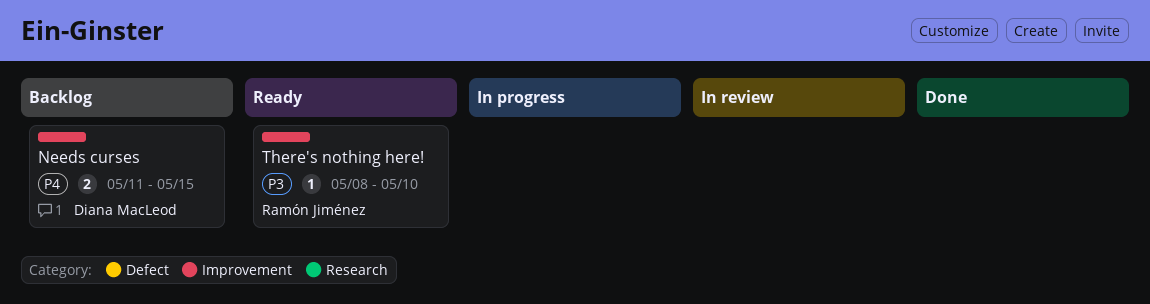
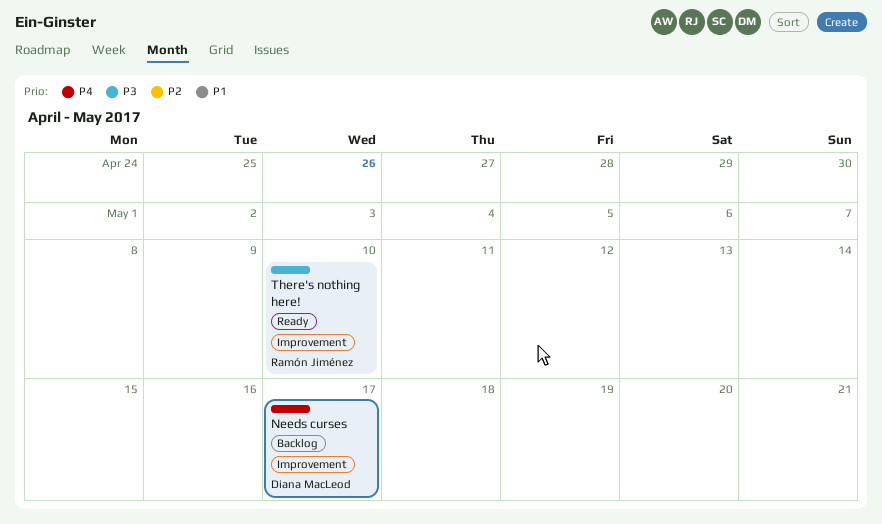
Needs curses, due: May 15 -> May 17

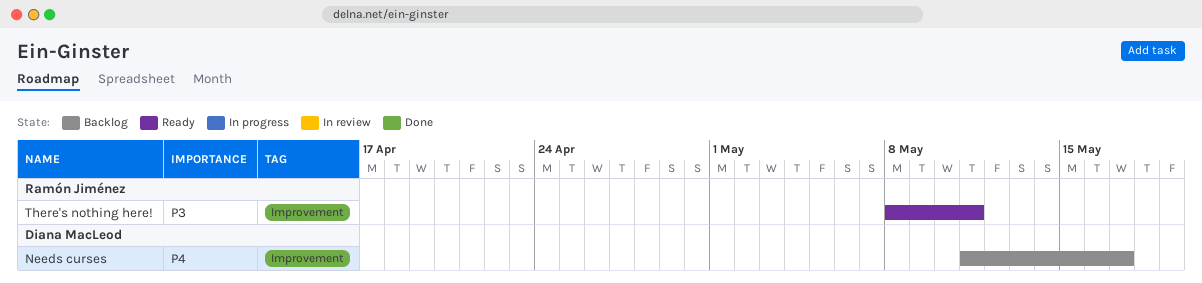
There's nothing here!, due: May 10 -> May 11

